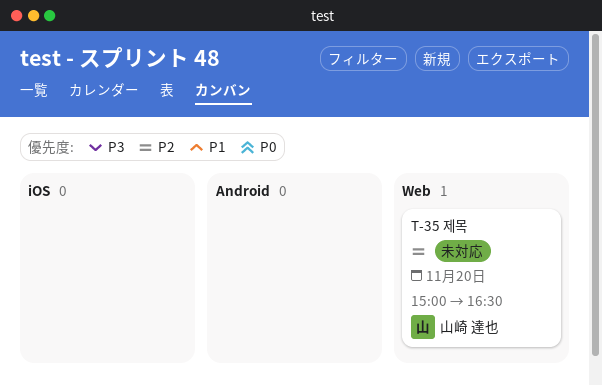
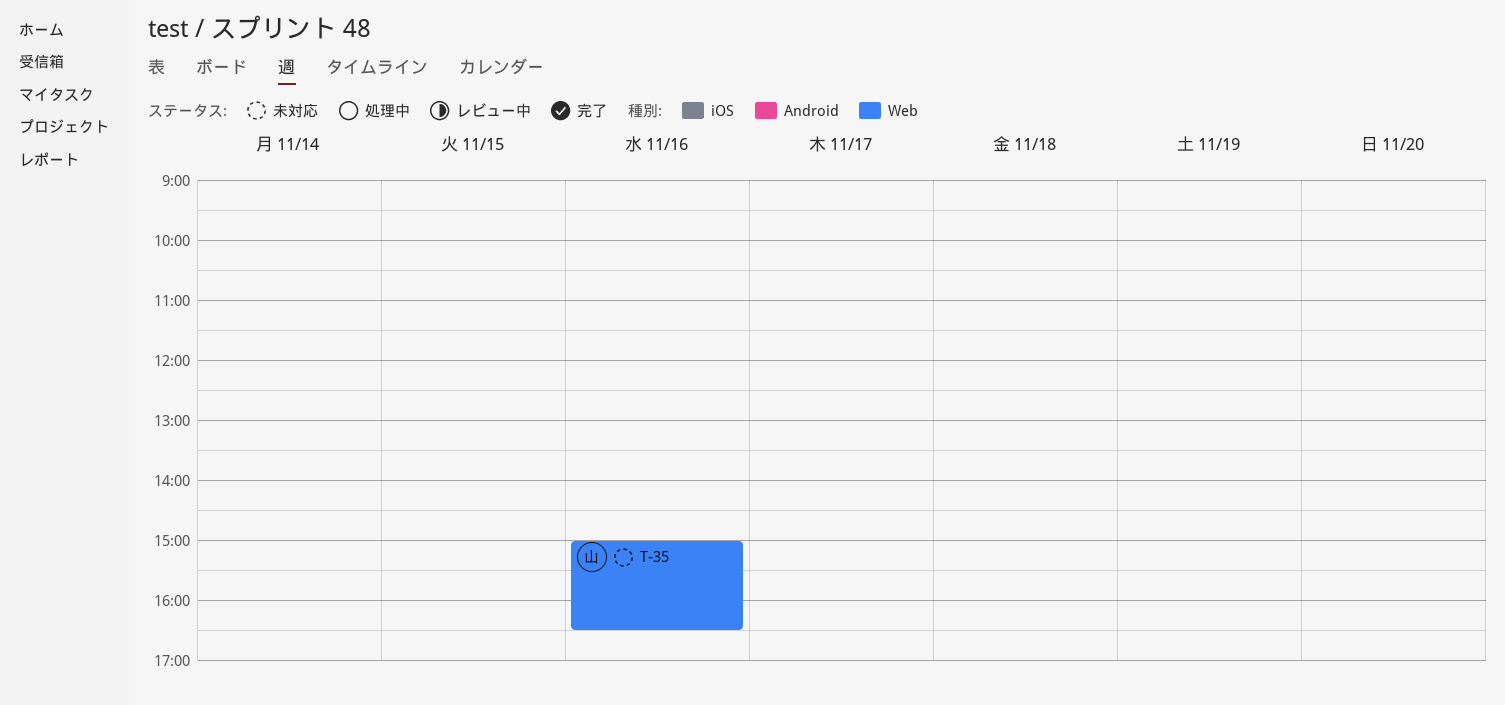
T-35, day: Nov 20 -> Nov 16

